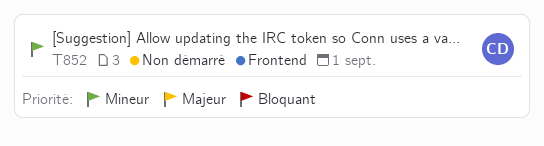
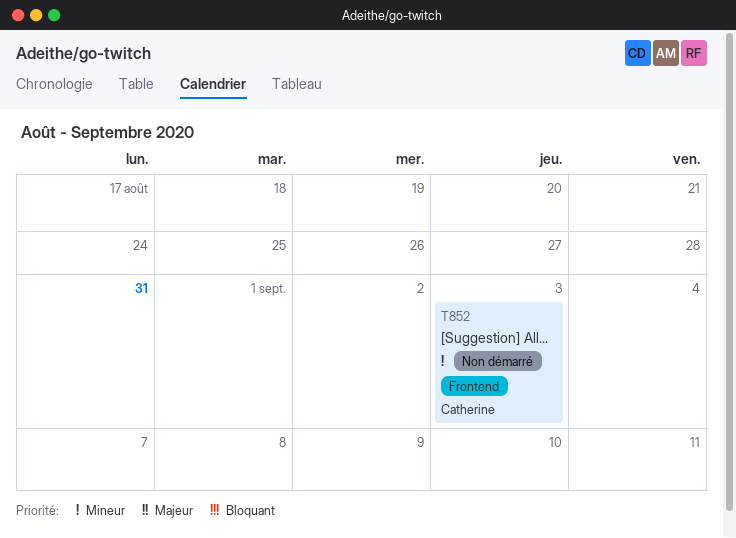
T852, due: Sep 1 -> Sep 3

